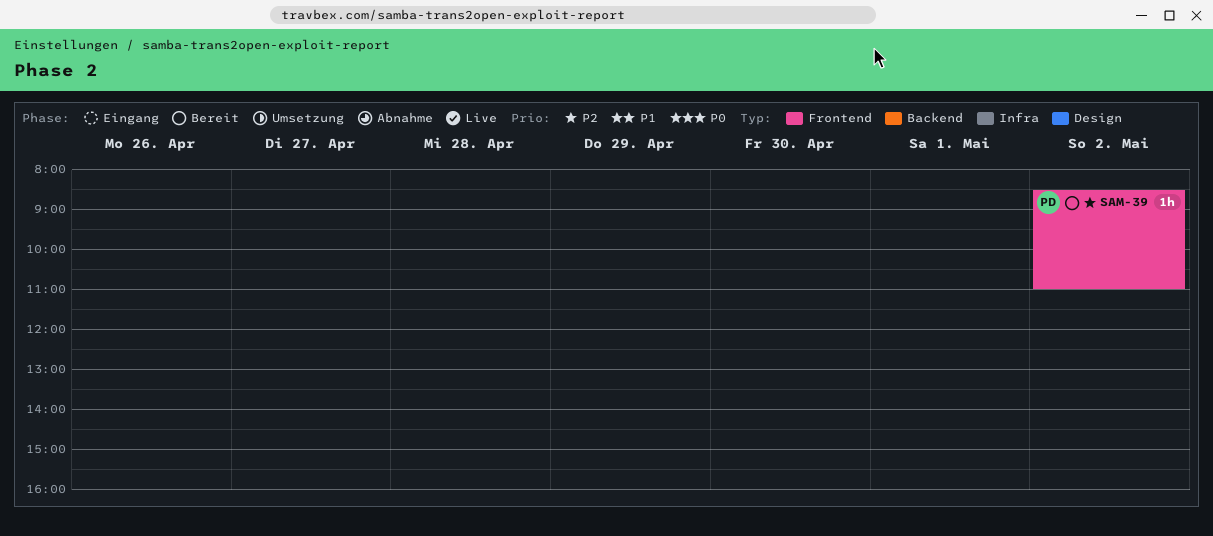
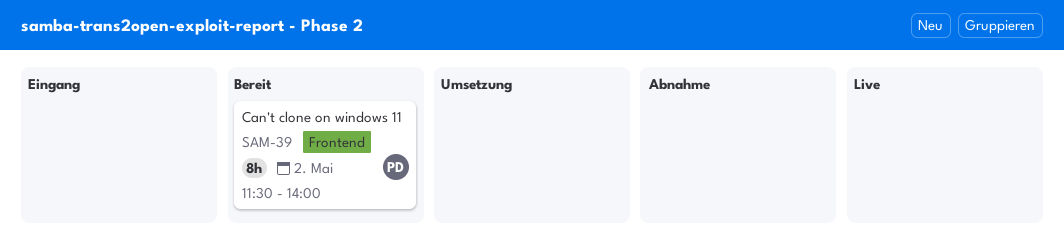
SAM-39, estimate: 1h -> 8h
SAM-39, begins: 08:30 -> 11:30
SAM-39, ends: 11:00 -> 14:00

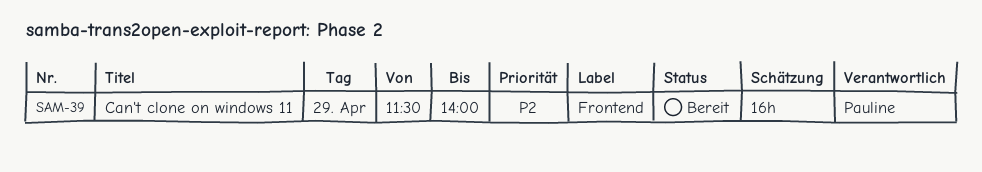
SAM-39, estimate: 8h -> 16h
SAM-39, day: May 2 -> Apr 29

